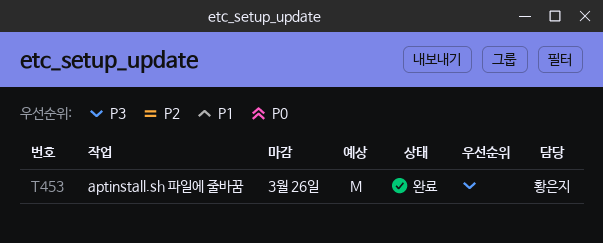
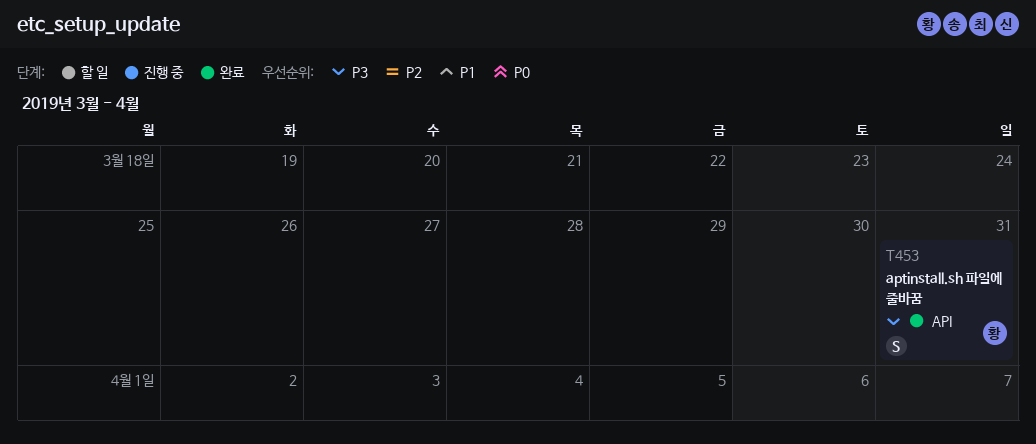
T453, estimate: M -> S
T453, due: Mar 26 -> Mar 31

